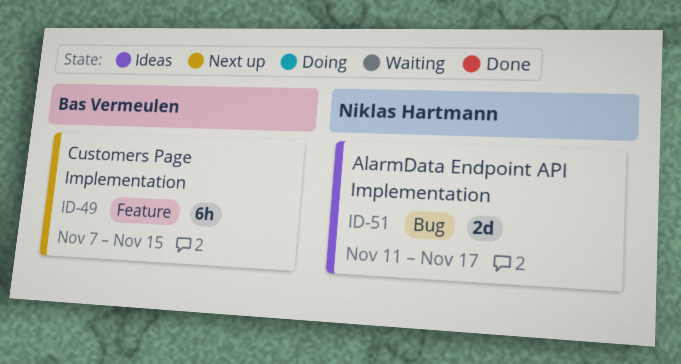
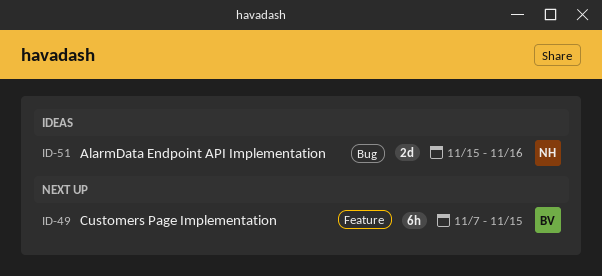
ID-51, start: Nov 11 -> Nov 15
ID-51, due: Nov 17 -> Nov 16

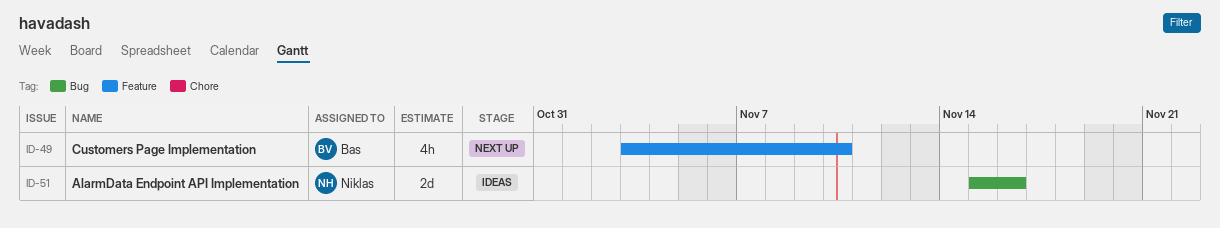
ID-49, estimate: 6h -> 4h
ID-49, start: Nov 7 -> Nov 3
ID-49, due: Nov 15 -> Nov 10

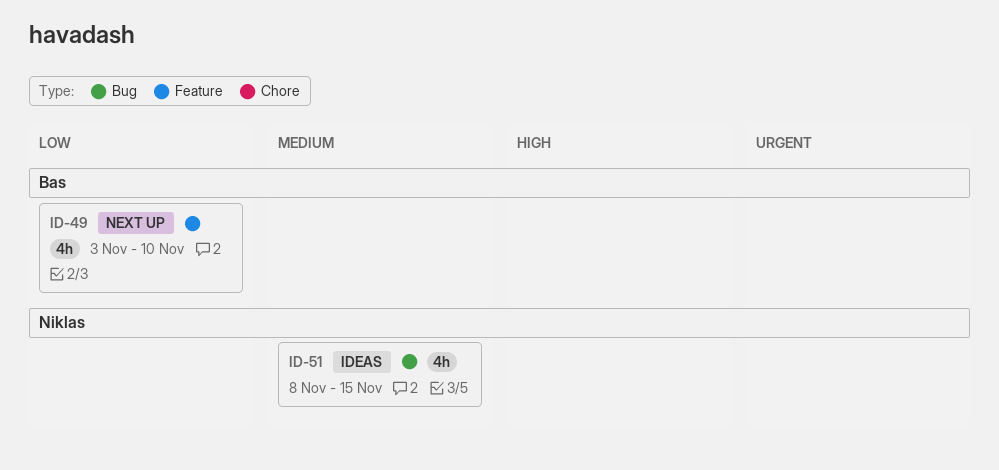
ID-51, estimate: 2d -> 4h
ID-51, start: Nov 15 -> Nov 8
ID-51, due: Nov 16 -> Nov 15

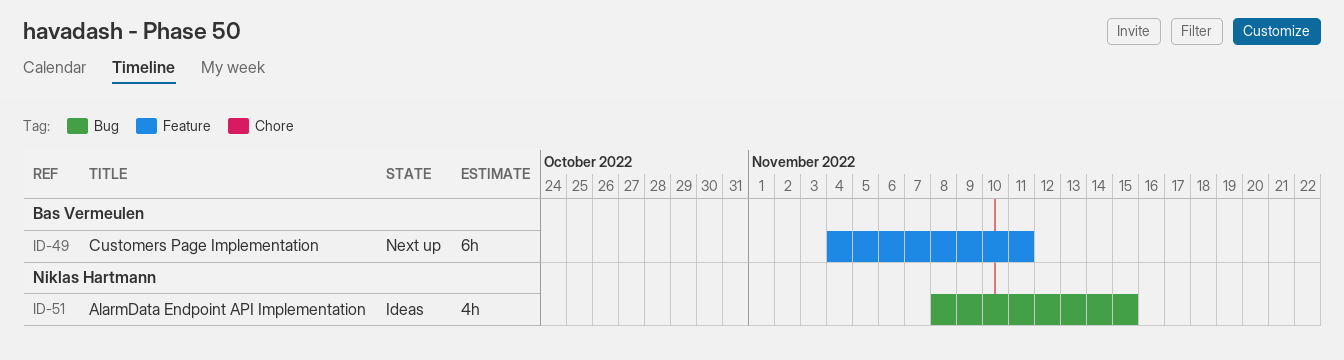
ID-49, estimate: 4h -> 6h
ID-49, start: Nov 3 -> Nov 4
ID-49, due: Nov 10 -> Nov 11

